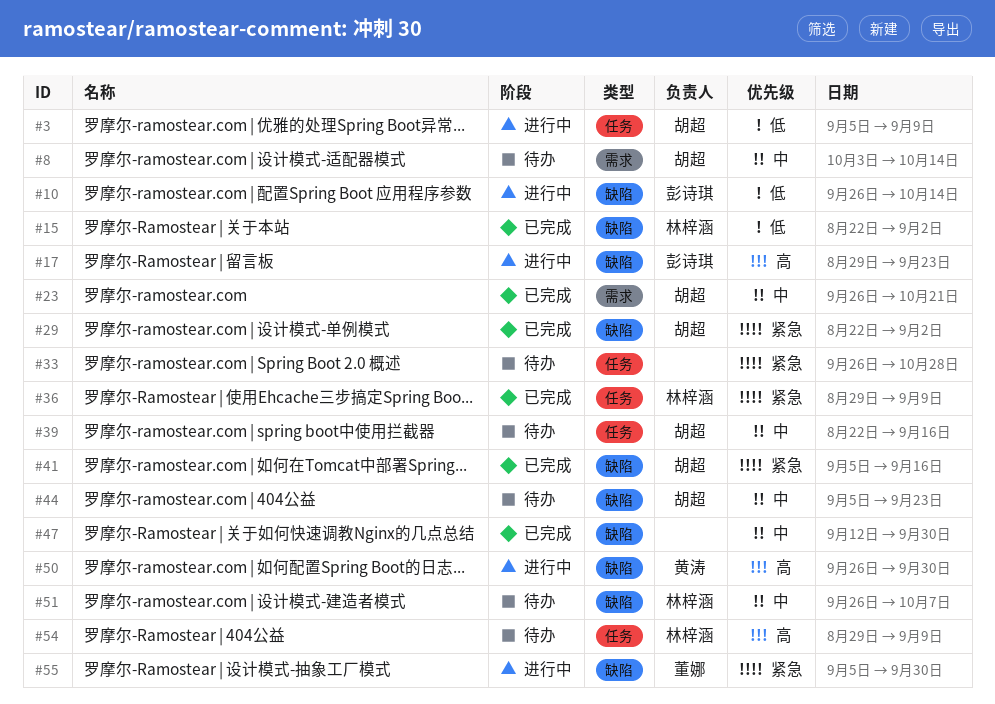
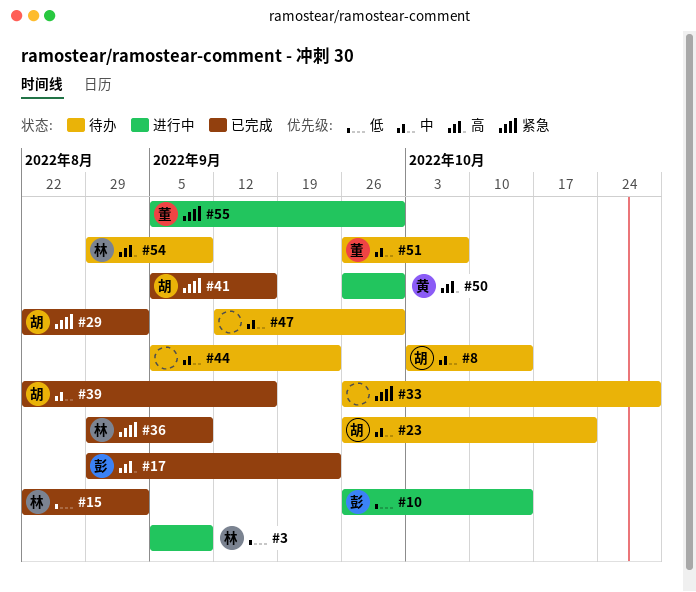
#3, owner: 胡超 -> 林梓涵
#17, status: 进行中 -> 已完成
#23, status: 已完成 -> 待办
#39, status: 待办 -> 已完成
#44, owner: 胡超 -> none
#47, status: 已完成 -> 待办
#51, owner: 林梓涵 -> 董娜

